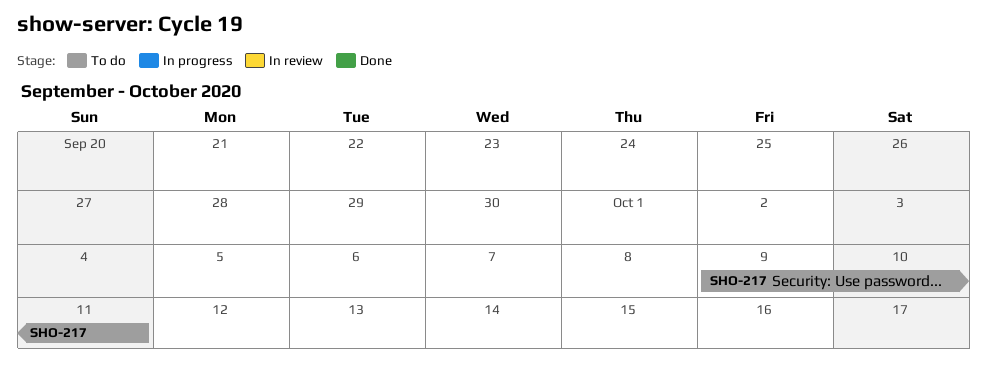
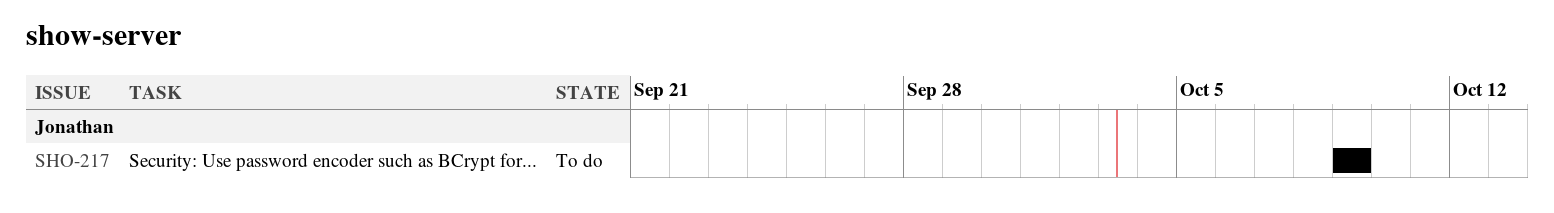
SHO-217, due: Oct 11 -> Oct 9

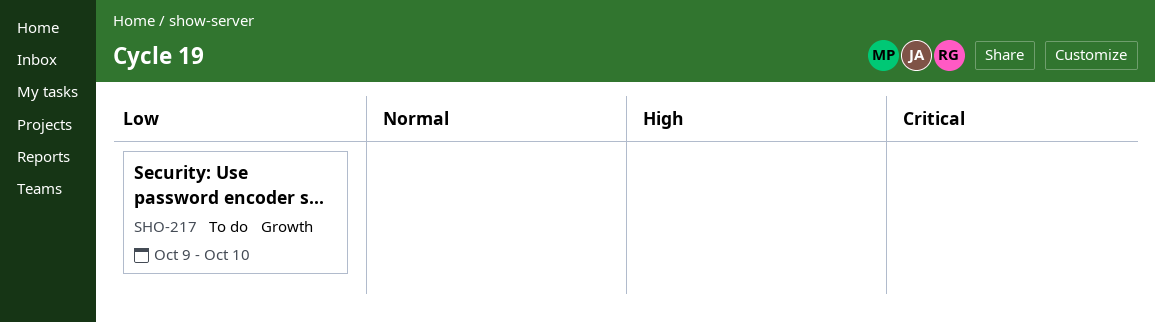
SHO-217, due: Oct 9 -> Oct 10

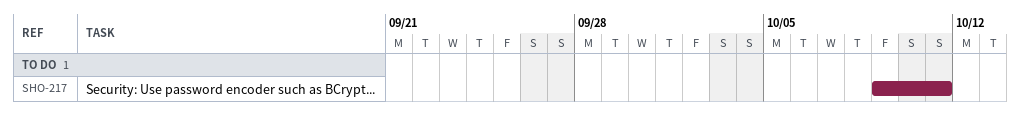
SHO-217, due: Oct 10 -> Oct 11

